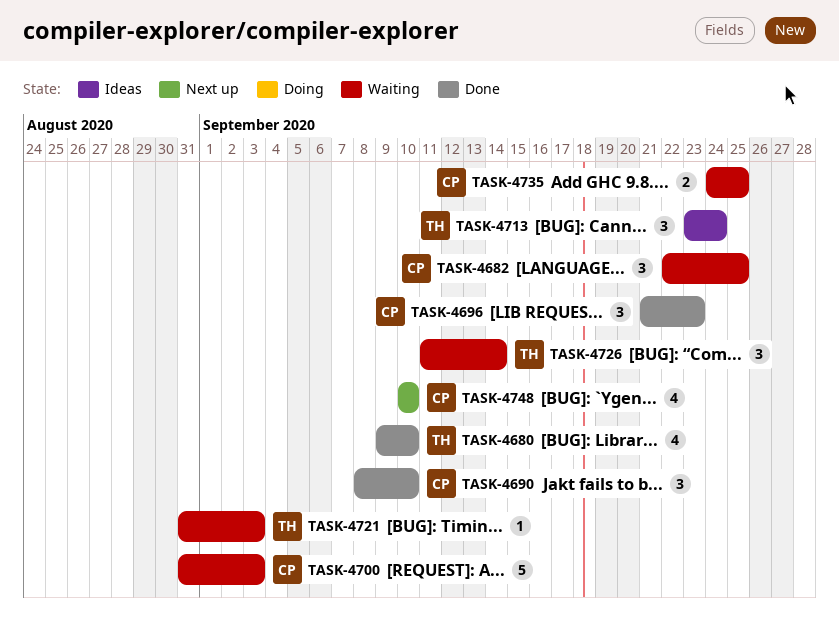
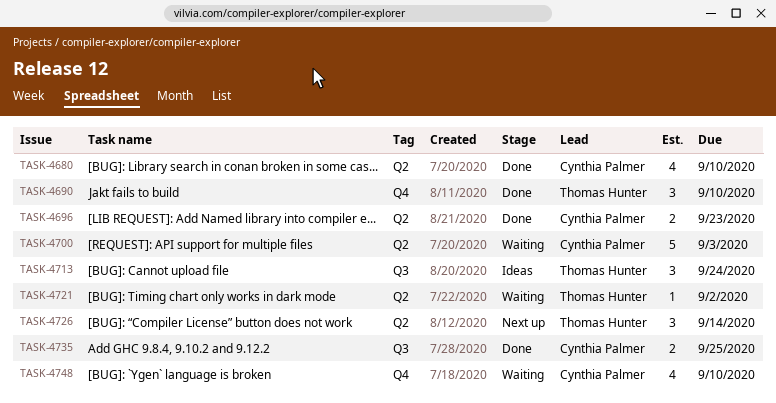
TASK-4680, owner: Thomas Hunter -> Cynthia Palmer
TASK-4682: present -> none
TASK-4690, owner: Cynthia Palmer -> Thomas Hunter
TASK-4696, estimate: 3 -> 2
TASK-4721, due: Sep 3 -> Sep 2
TASK-4726, status: Waiting -> Next up
TASK-4735, status: Waiting -> Done
TASK-4748, status: Next up -> Waiting

